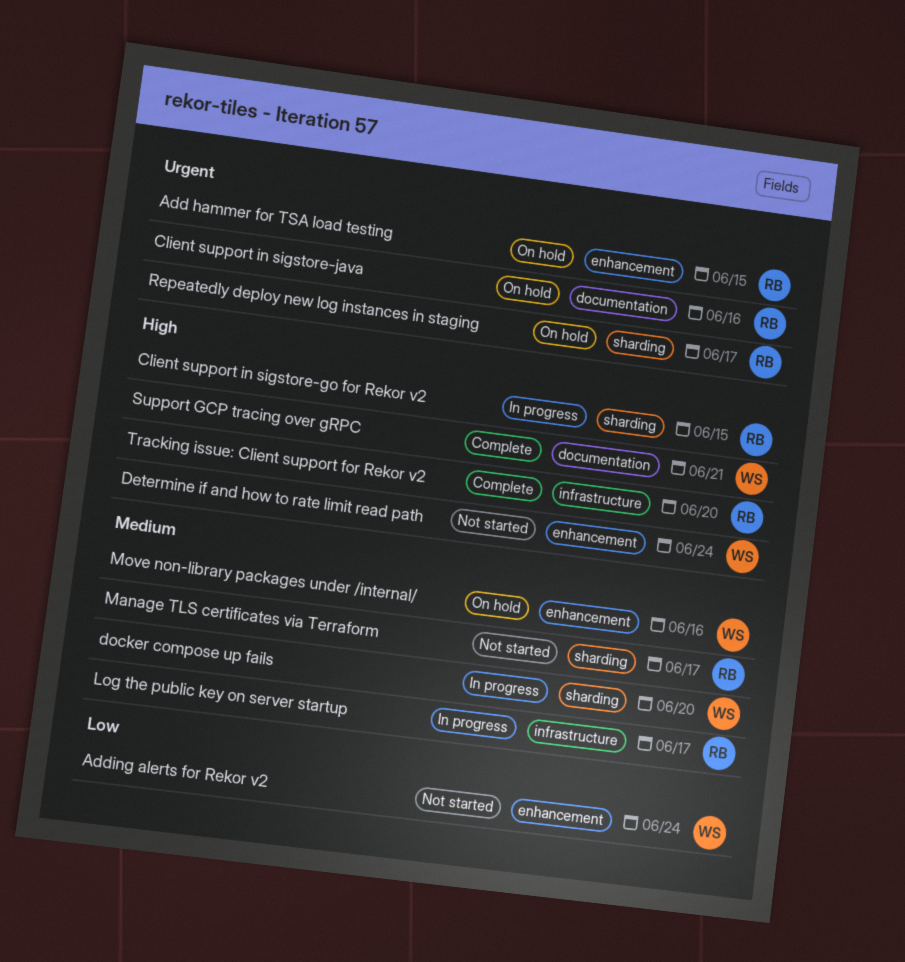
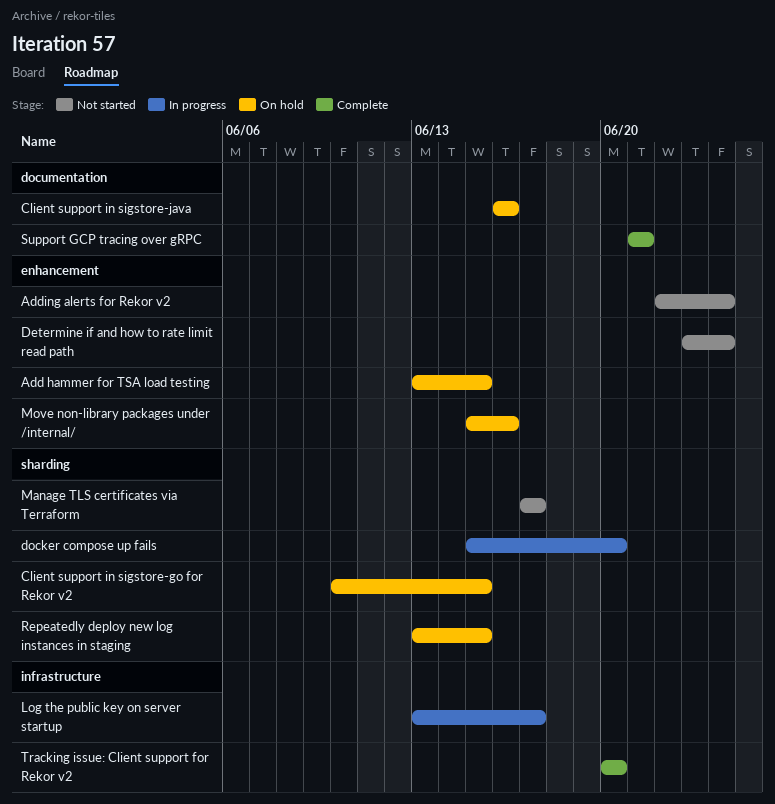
Client support in sigstore-go for Rekor v2, status: In progress -> On hold
Repeatedly deploy new log instances in staging, due: Jun 17 -> Jun 15

